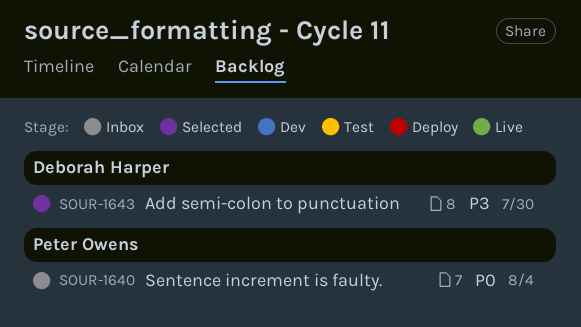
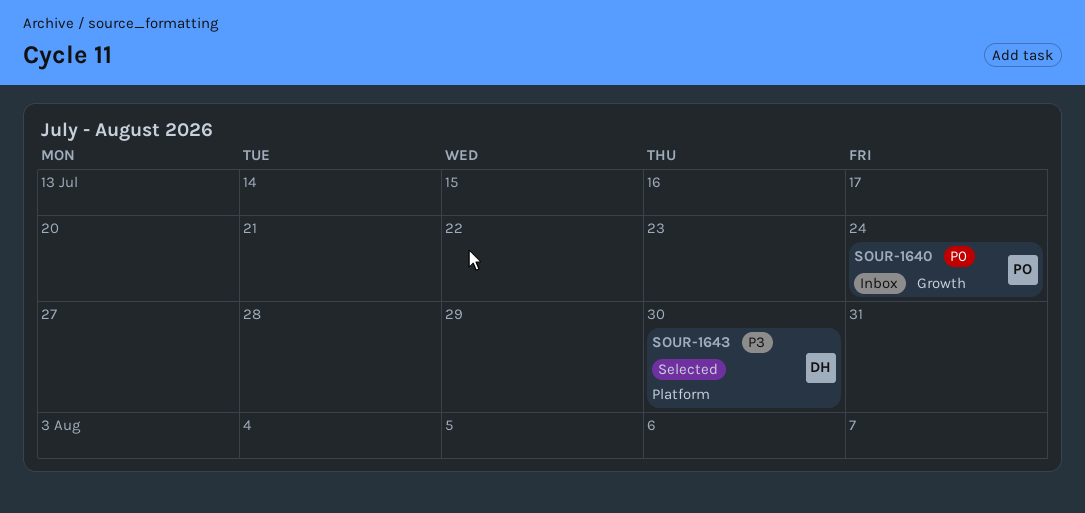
SOUR-1640, due: Aug 4 -> Jul 24

